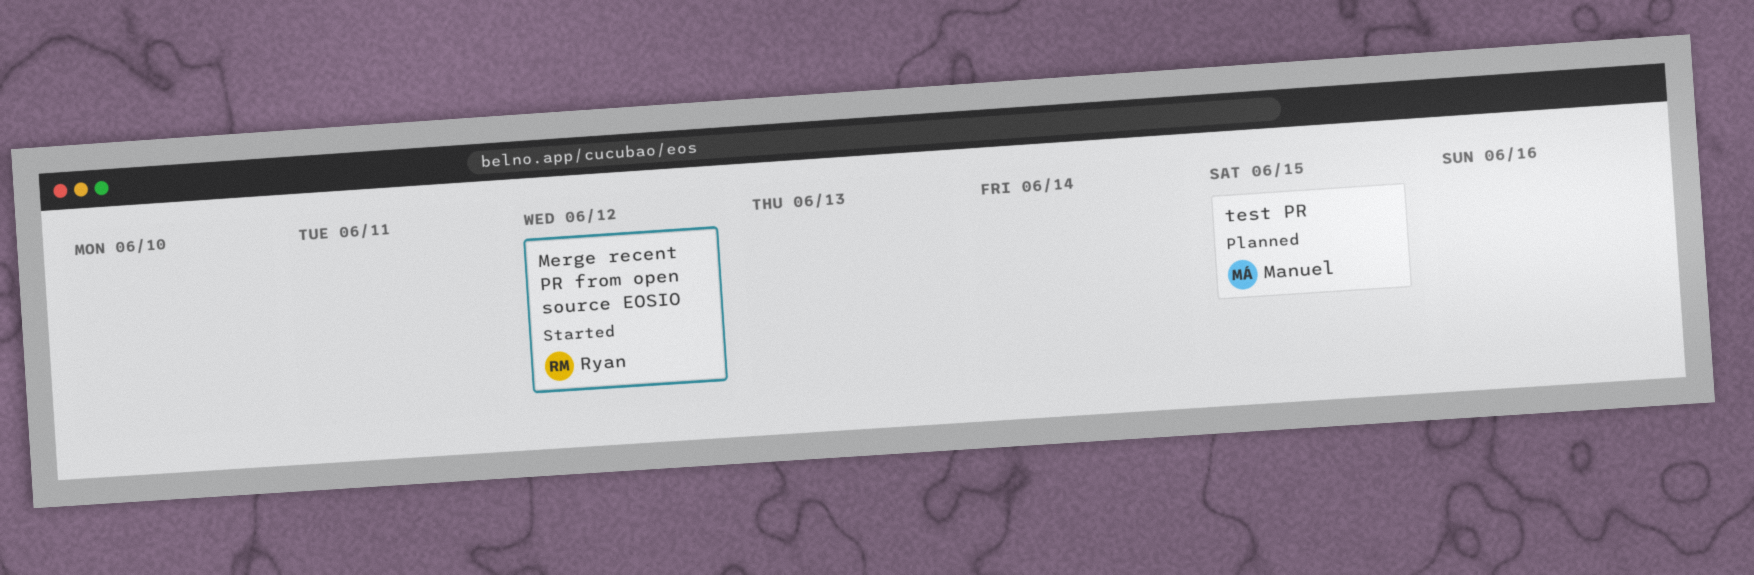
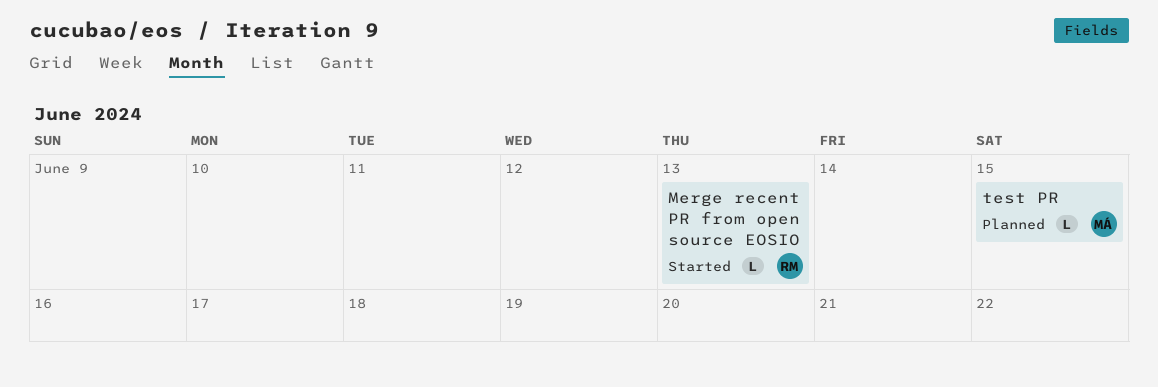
Merge recent PR from open source EOSIO, due: Jun 12 -> Jun 13

